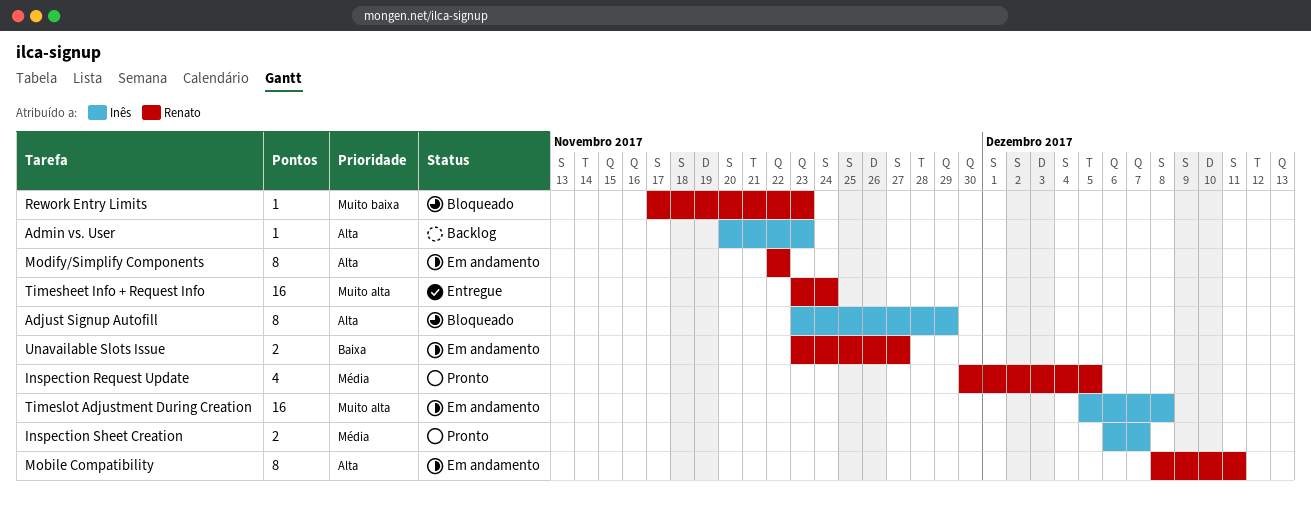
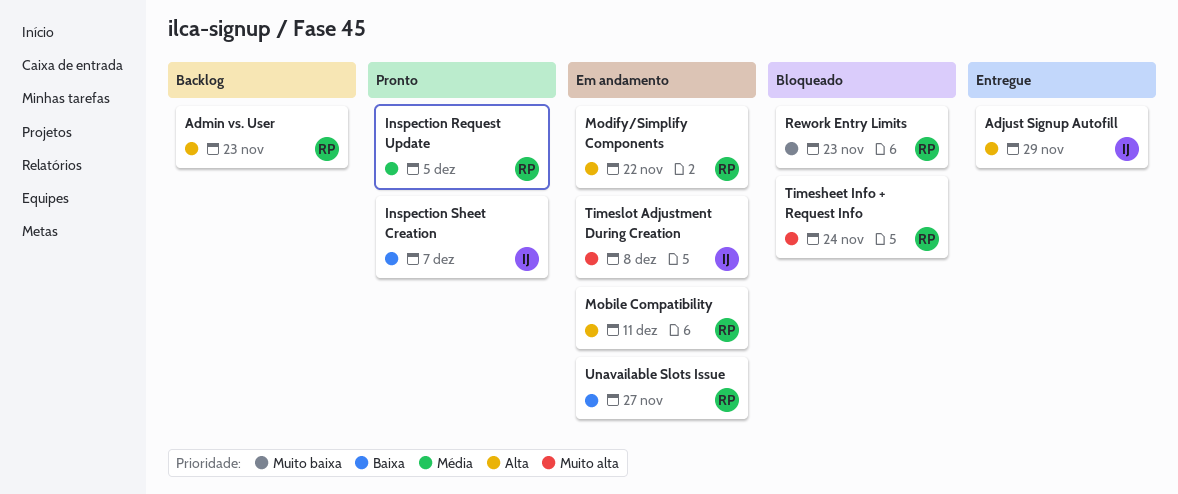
Adjust Signup Autofill, status: Bloqueado -> Entregue
Admin vs. User, owner: Inês -> Renato
Inspection Sheet Creation, priority: Média -> Baixa
Timesheet Info + Request Info, status: Entregue -> Bloqueado

